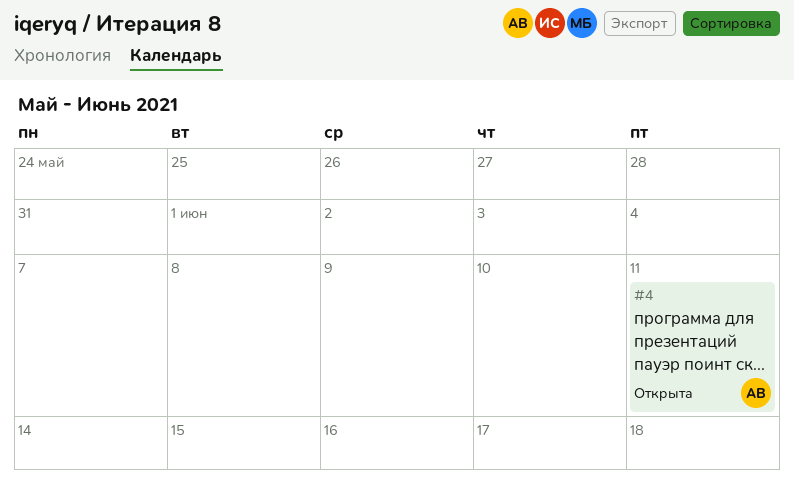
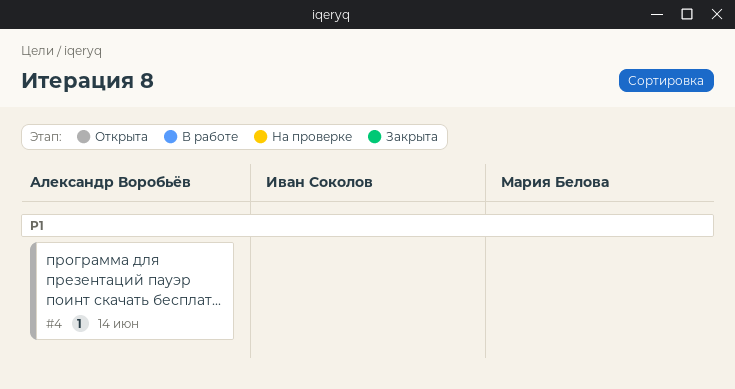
#4, due: Jun 11 -> Jun 14

